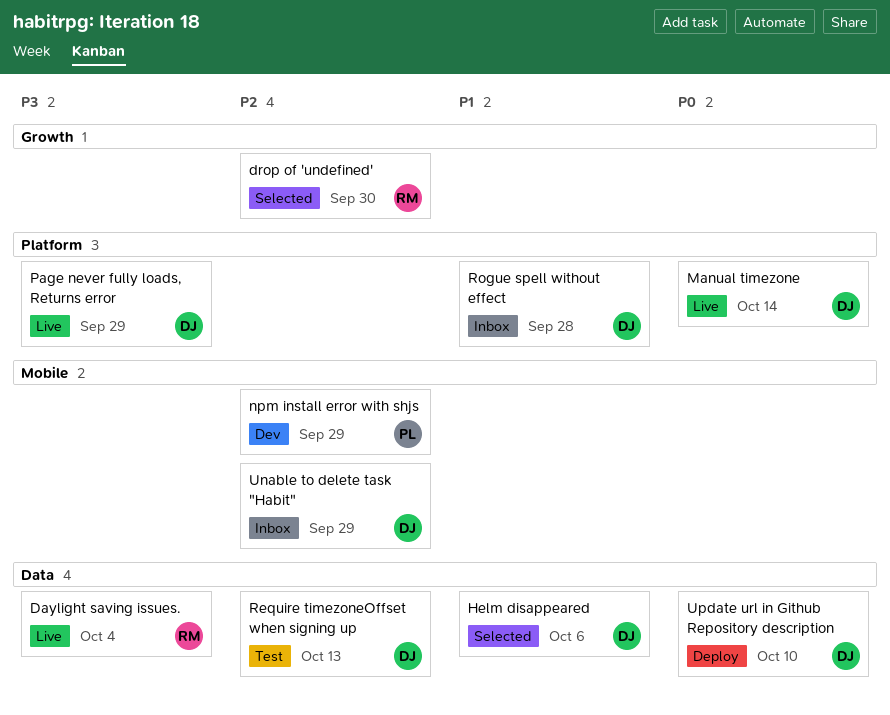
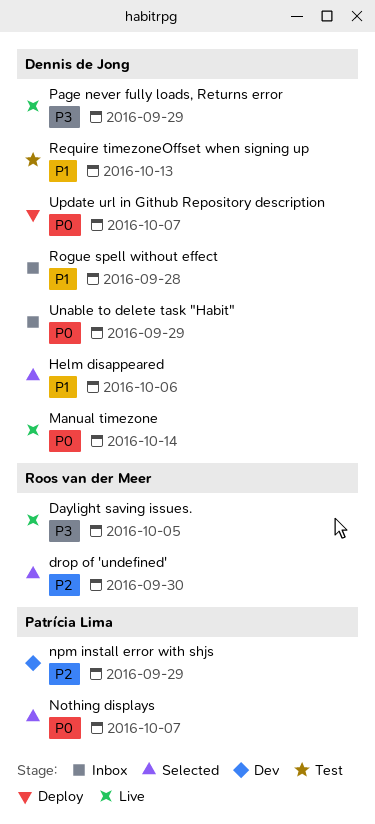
Daylight saving issues., due: Oct 4 -> Oct 5
Nothing displays: none -> present
Require timezoneOffset when signing up, priority: P2 -> P1
Unable to delete task "Habit", priority: P2 -> P0
Update url in Github Repository description, due: Oct 10 -> Oct 7

